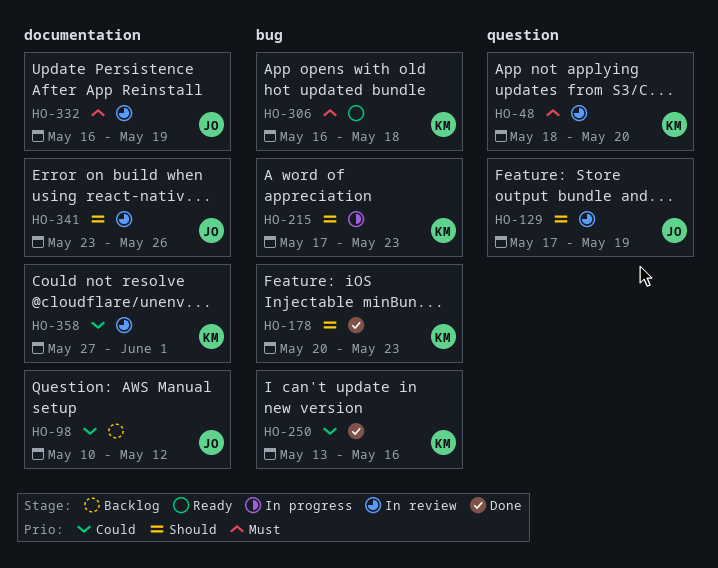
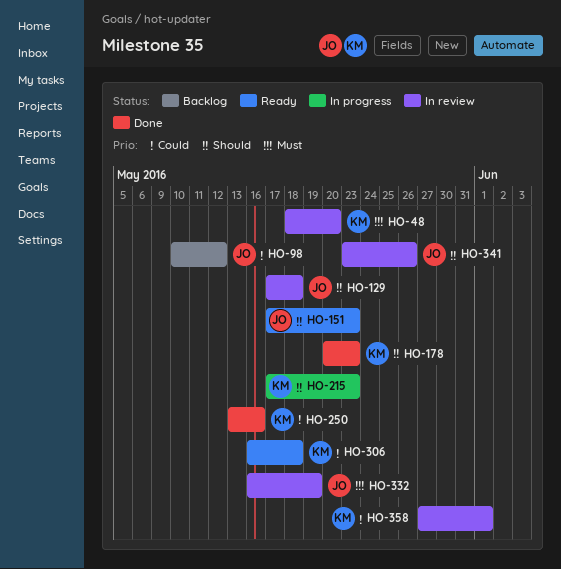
HO-129, due: May 19 -> May 18
HO-151: none -> present
HO-306, priority: Must -> Could

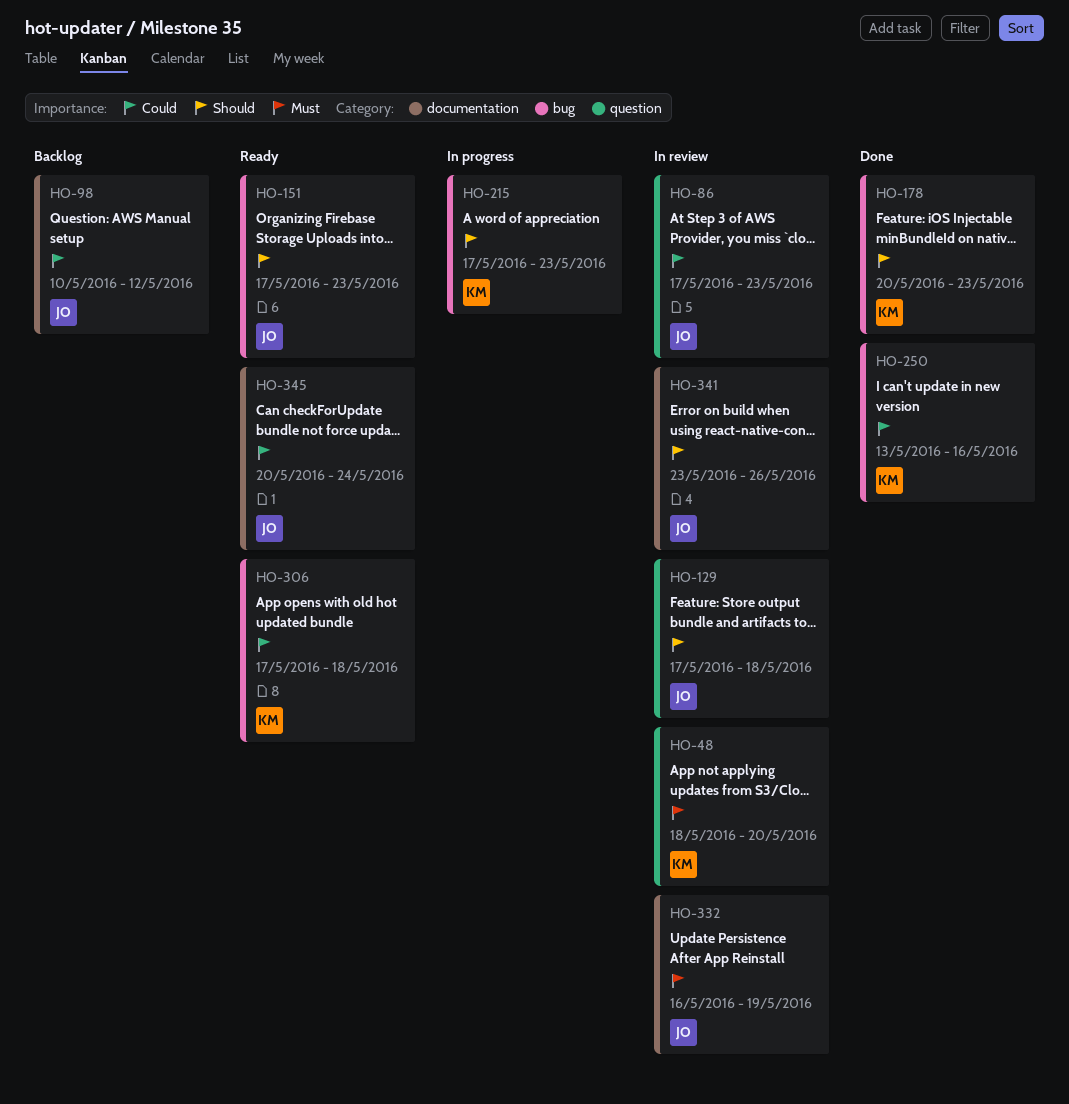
HO-86: none -> present
HO-306, start: May 16 -> May 17
HO-345: none -> present
HO-358: present -> none

